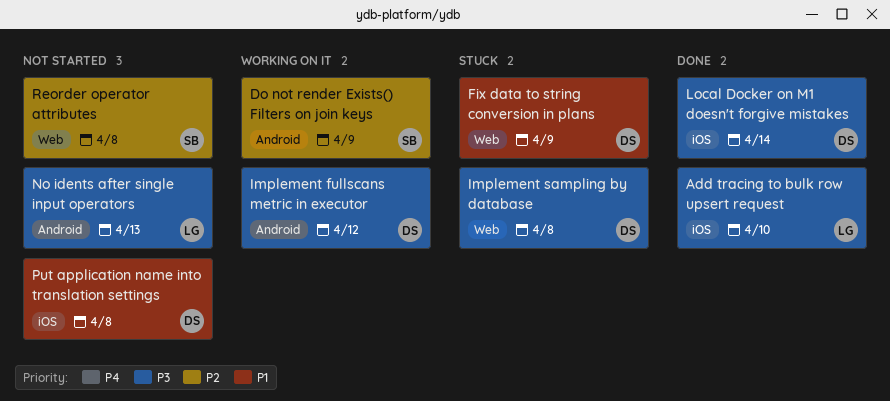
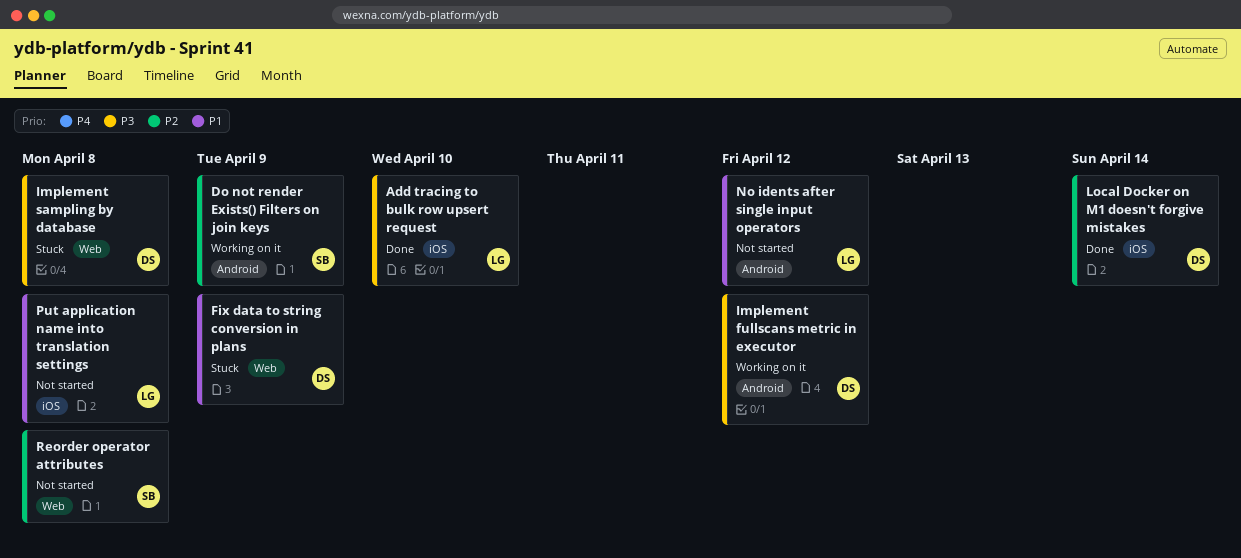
Local Docker on M1 doesn't forgive mistakes, priority: P3 -> P2
No idents after single input operators, priority: P3 -> P1
No idents after single input operators, due: Apr 13 -> Apr 12
Put application name into translation settings, owner: DS -> LG

